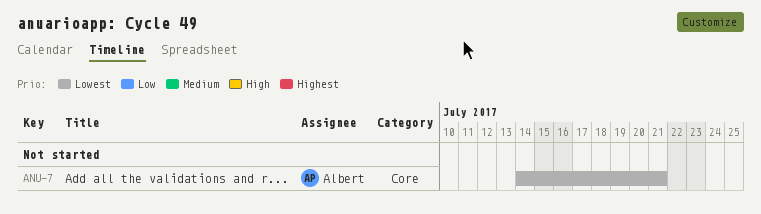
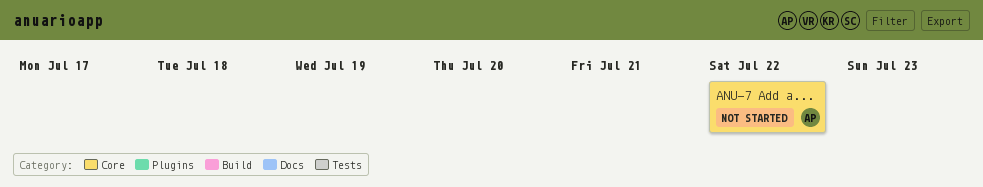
ANU-7, due: Jul 21 -> Jul 22

